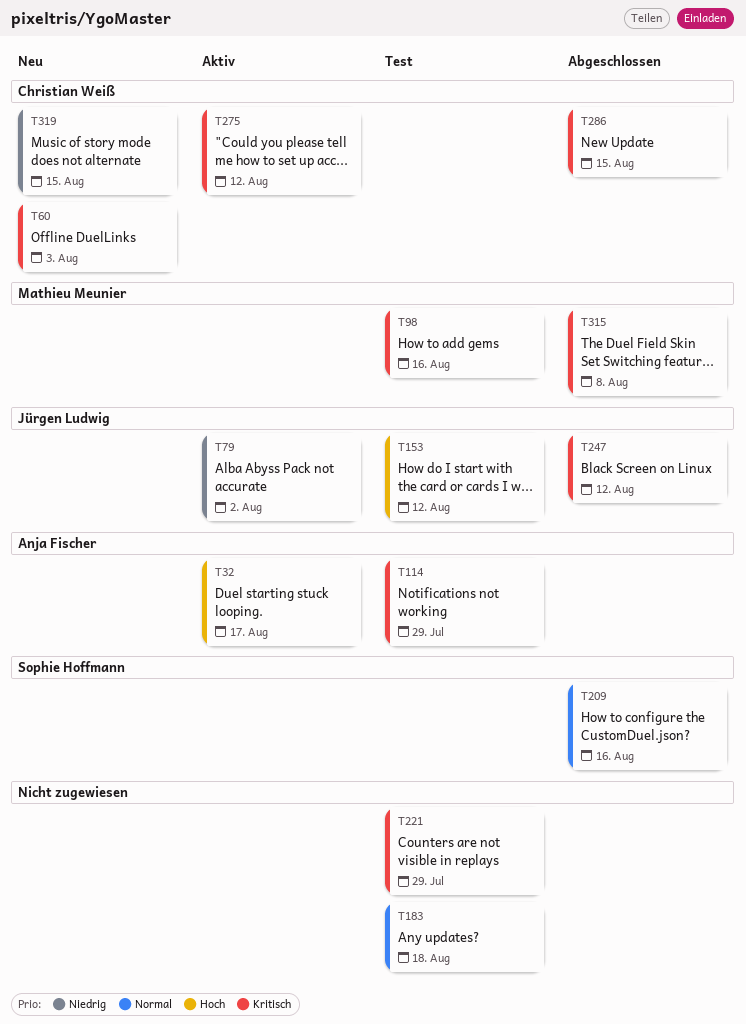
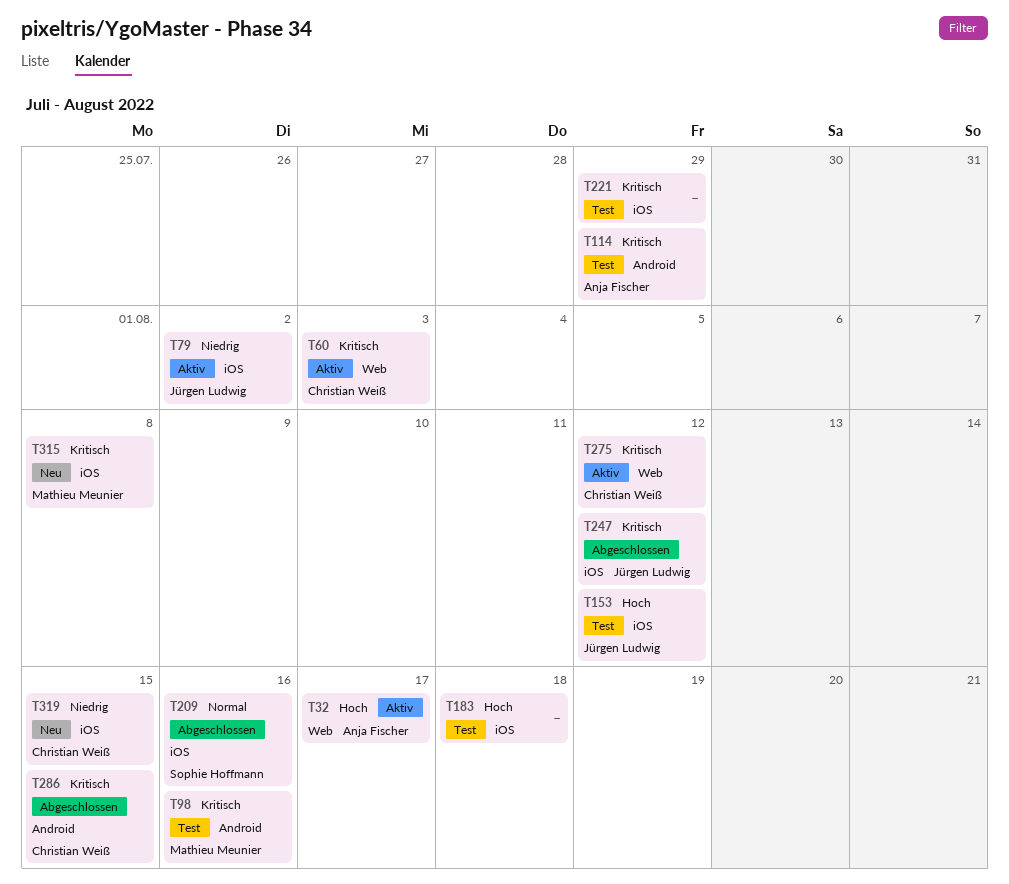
T60, status: Neu -> Aktiv
T183, priority: Normal -> Hoch
T315, status: Abgeschlossen -> Neu

